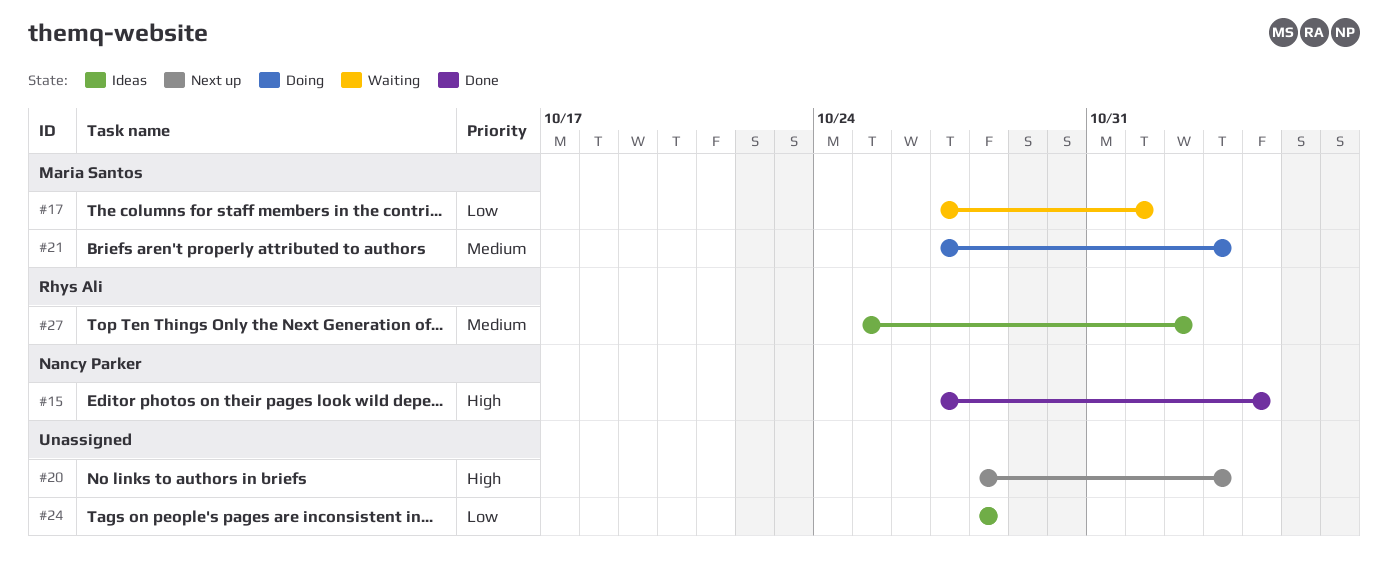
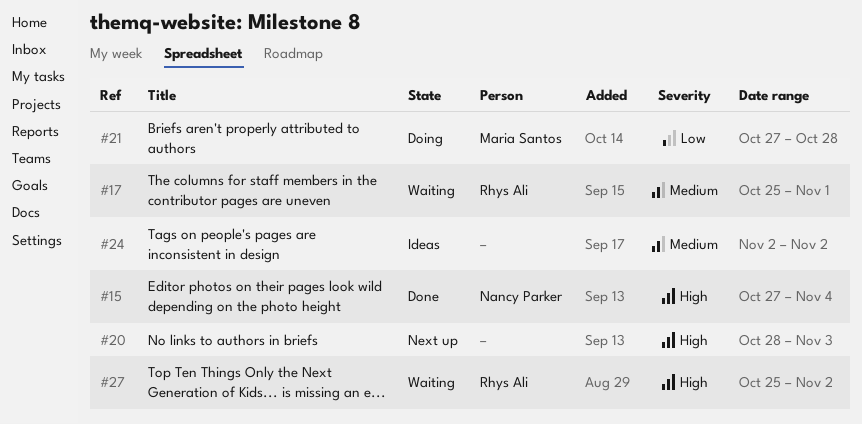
#17, owner: Maria Santos -> Rhys Ali
#17, priority: Low -> Medium
#17, start: Oct 27 -> Oct 25
#21, priority: Medium -> Low
#21, due: Nov 3 -> Oct 28
#24, priority: Low -> Medium
#24, start: Oct 28 -> Nov 2
#24, due: Oct 28 -> Nov 2
#27, status: Ideas -> Waiting
#27, priority: Medium -> High

